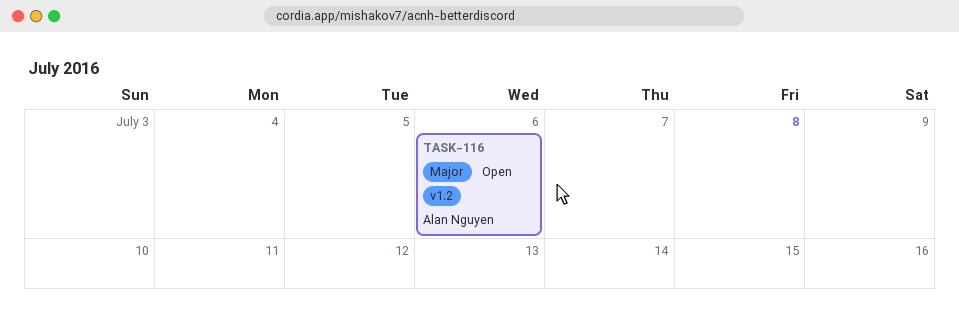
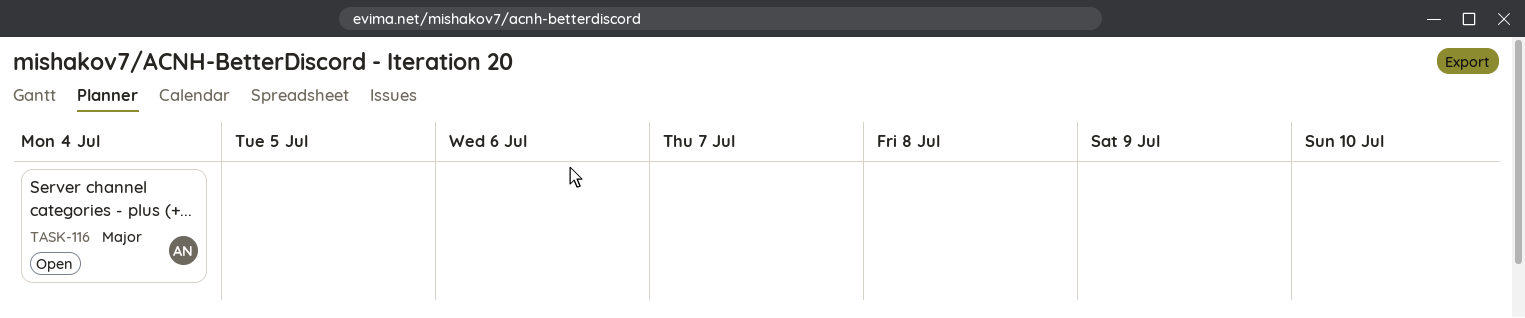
TASK-116, due: Jul 6 -> Jul 4

